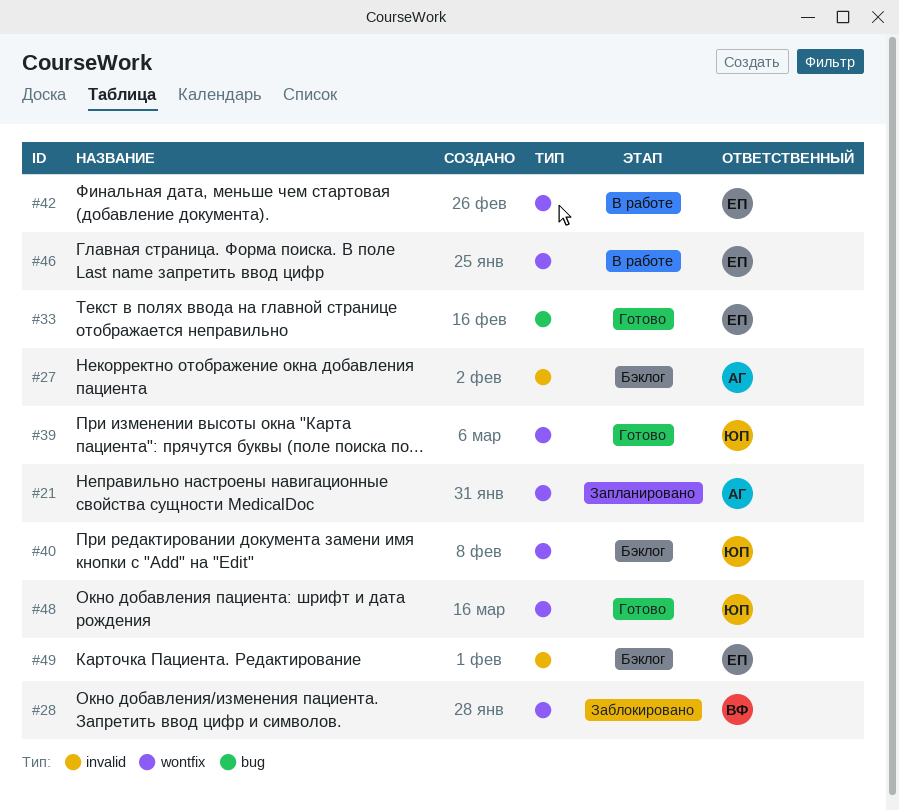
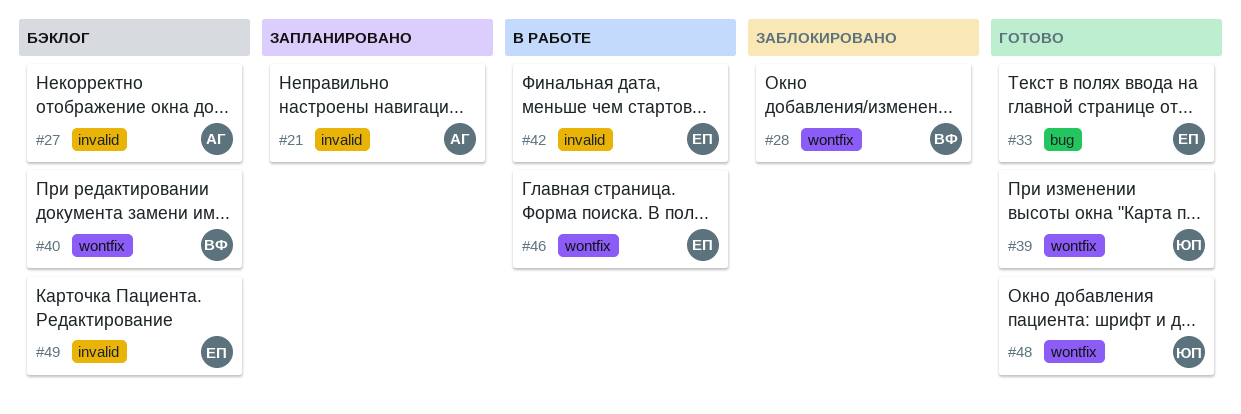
#21, label: wontfix -> invalid
#40, owner: ЮП -> ВФ
#42, label: wontfix -> invalid

